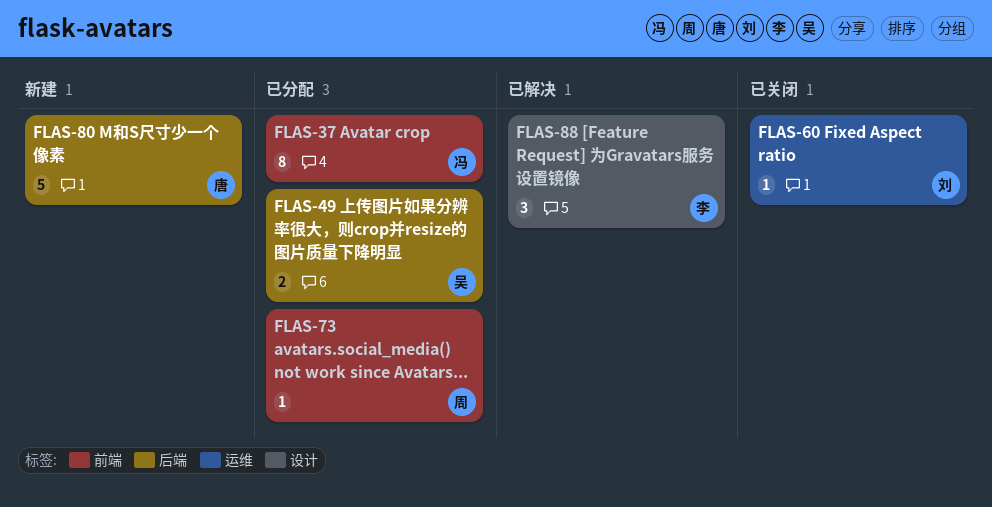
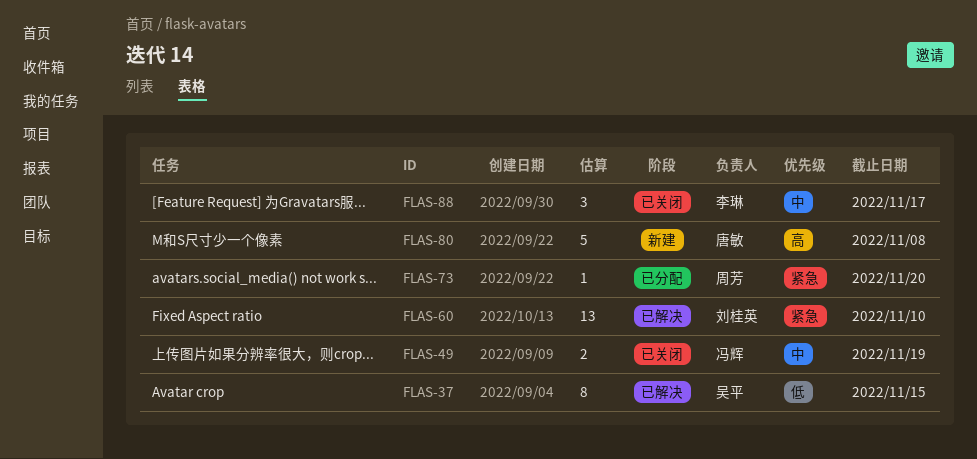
FLAS-37, status: 已分配 -> 已解决
FLAS-37, owner: 冯辉 -> 吴平
FLAS-49, status: 已分配 -> 已关闭
FLAS-49, owner: 吴平 -> 冯辉
FLAS-60, status: 已关闭 -> 已解决
FLAS-60, estimate: 1 -> 13
FLAS-88, status: 已解决 -> 已关闭

